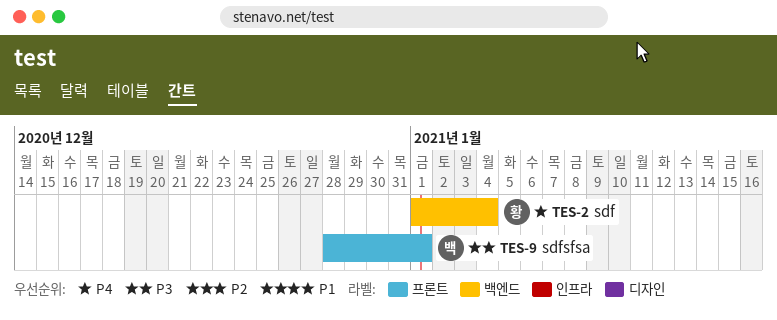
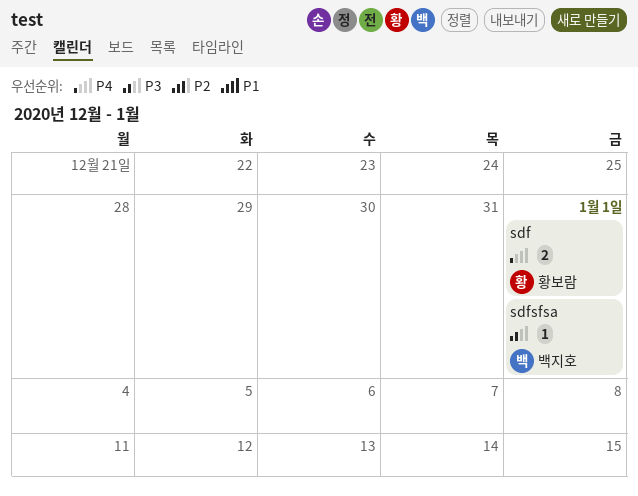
sdf, due: Jan 4 -> Jan 1

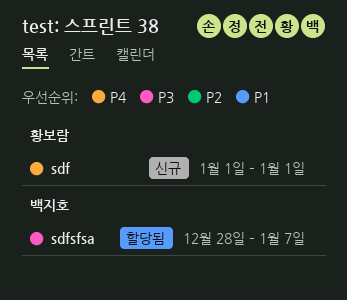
sdfsfsa, due: Jan 1 -> Jan 7

